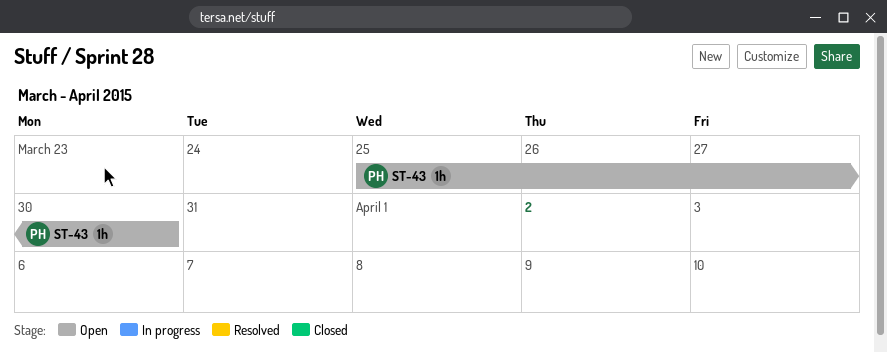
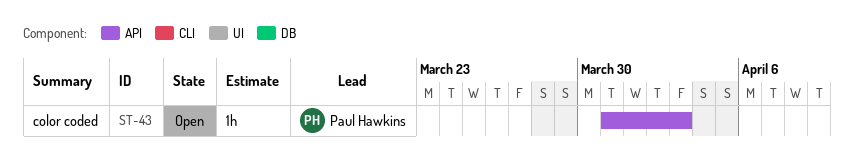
ST-43, start: Mar 25 -> Mar 31
ST-43, due: Mar 30 -> Apr 3

